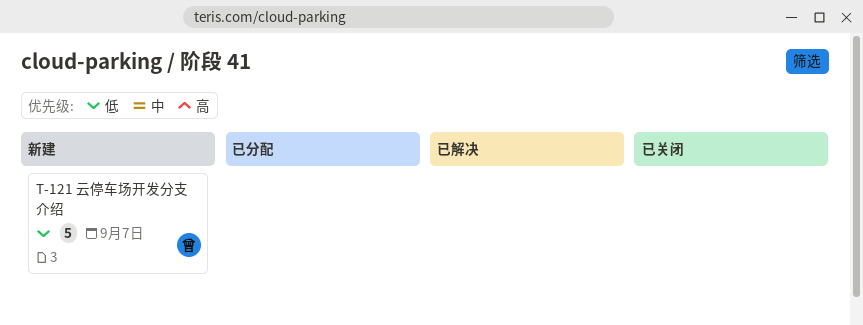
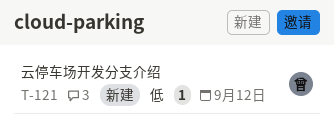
T-121, estimate: 5 -> 1
T-121, due: Sep 7 -> Sep 12

